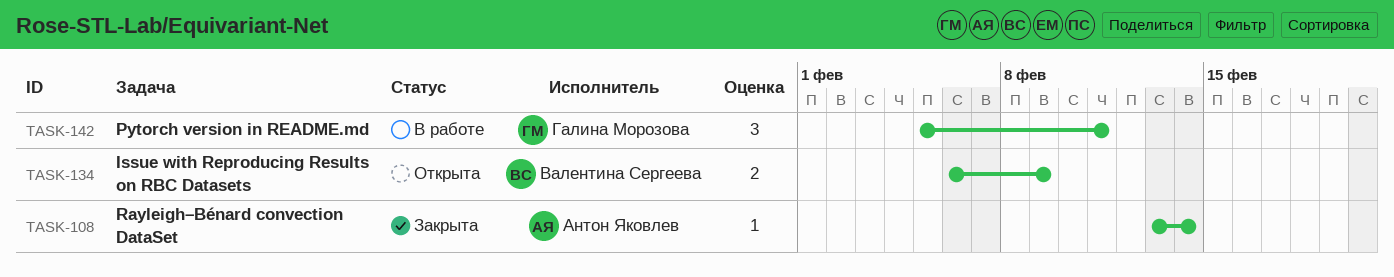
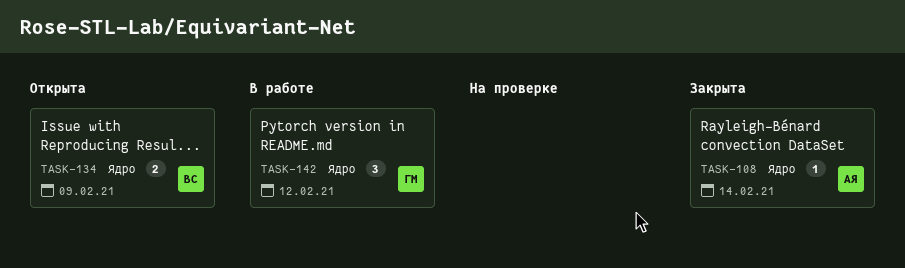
TASK-142, due: Feb 11 -> Feb 12

